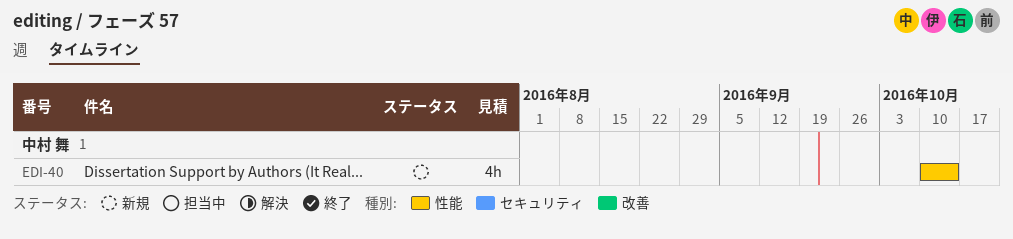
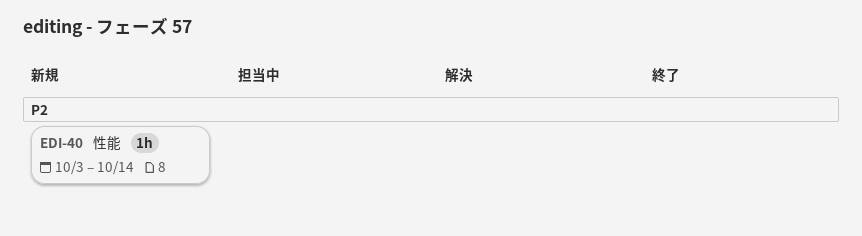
EDI-40, estimate: 4h -> 1h
EDI-40, start: Oct 10 -> Oct 3

